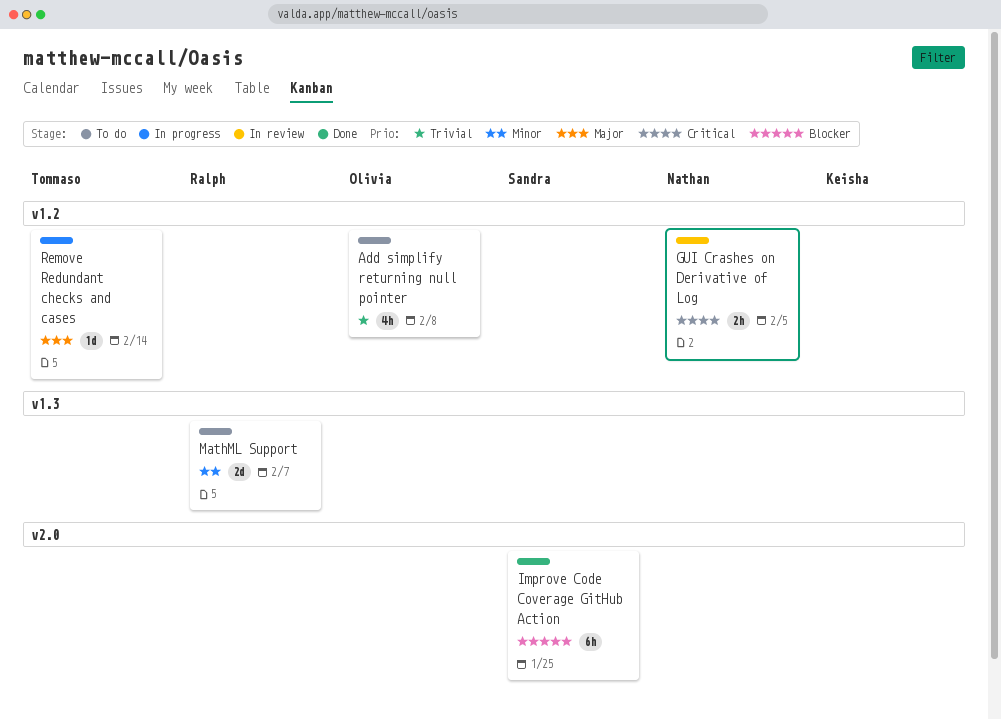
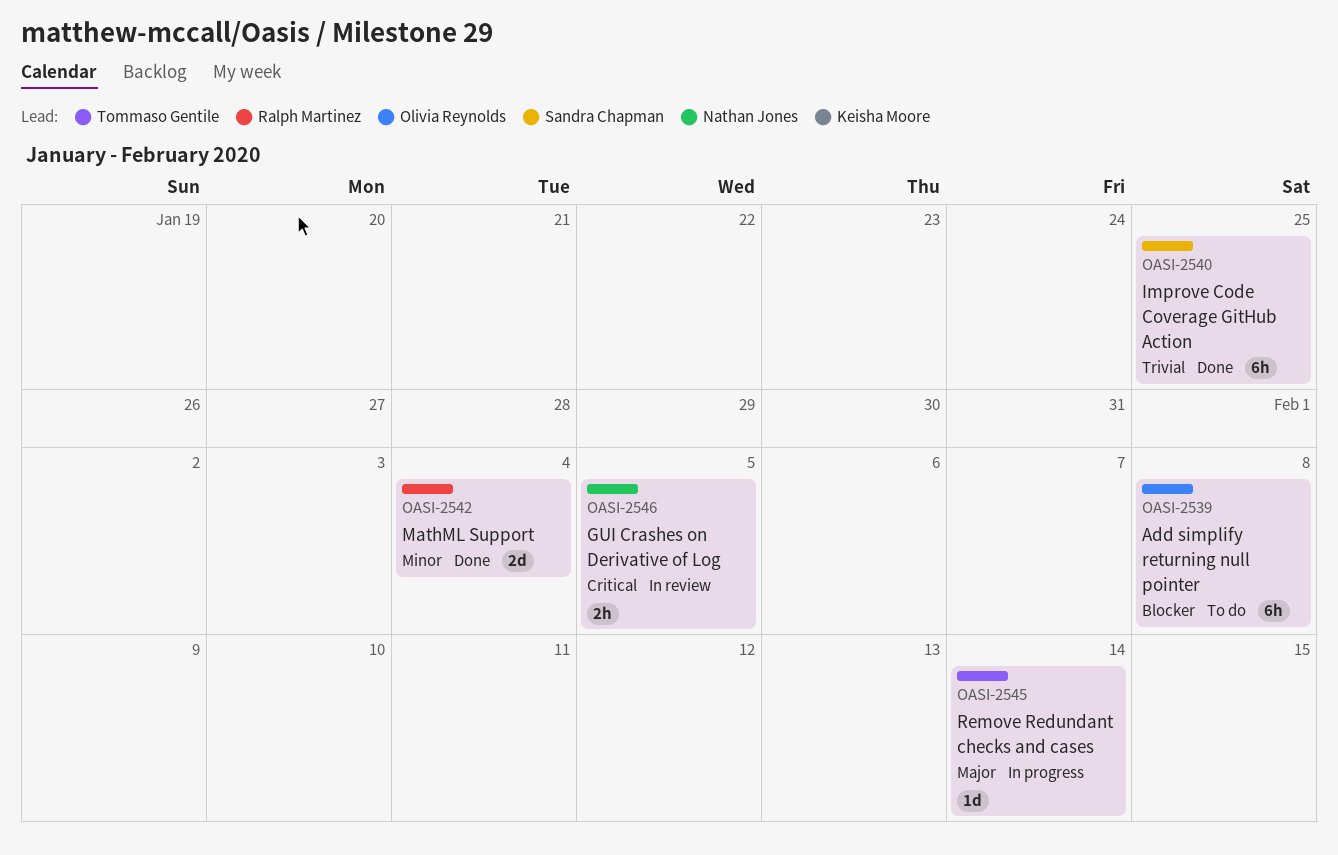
Add simplify returning null pointer, priority: Trivial -> Blocker
Add simplify returning null pointer, estimate: 4h -> 6h
Improve Code Coverage GitHub Action, priority: Blocker -> Trivial
MathML Support, status: To do -> Done
MathML Support, due: Feb 7 -> Feb 4

